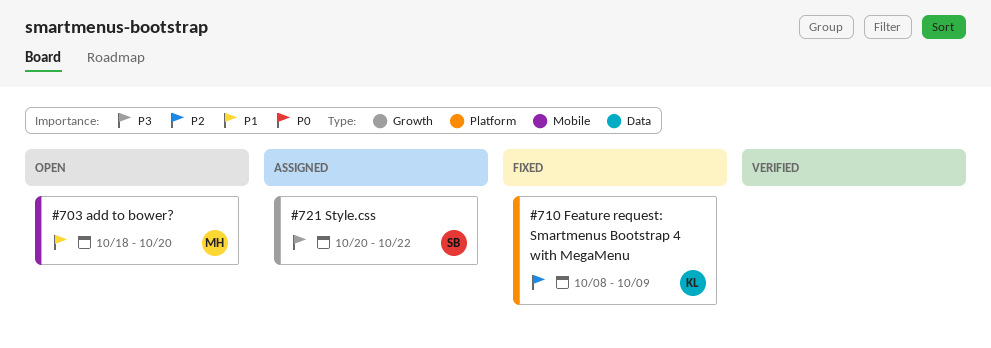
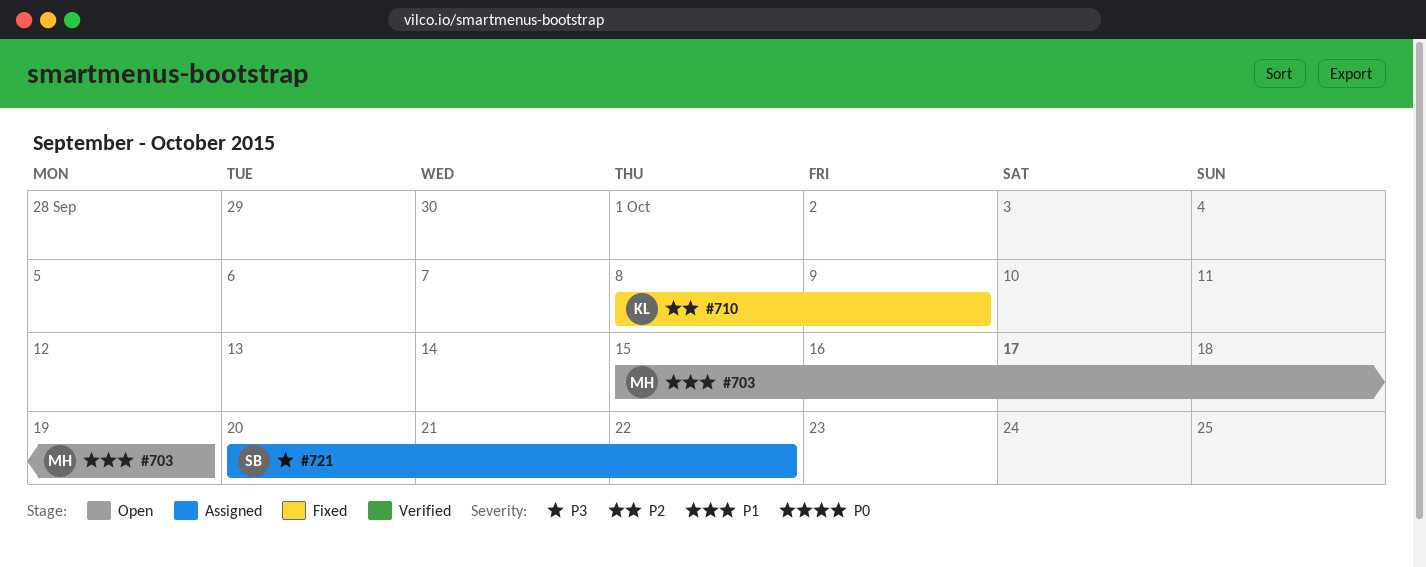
#703, start: Oct 18 -> Oct 15
#703, due: Oct 20 -> Oct 19

